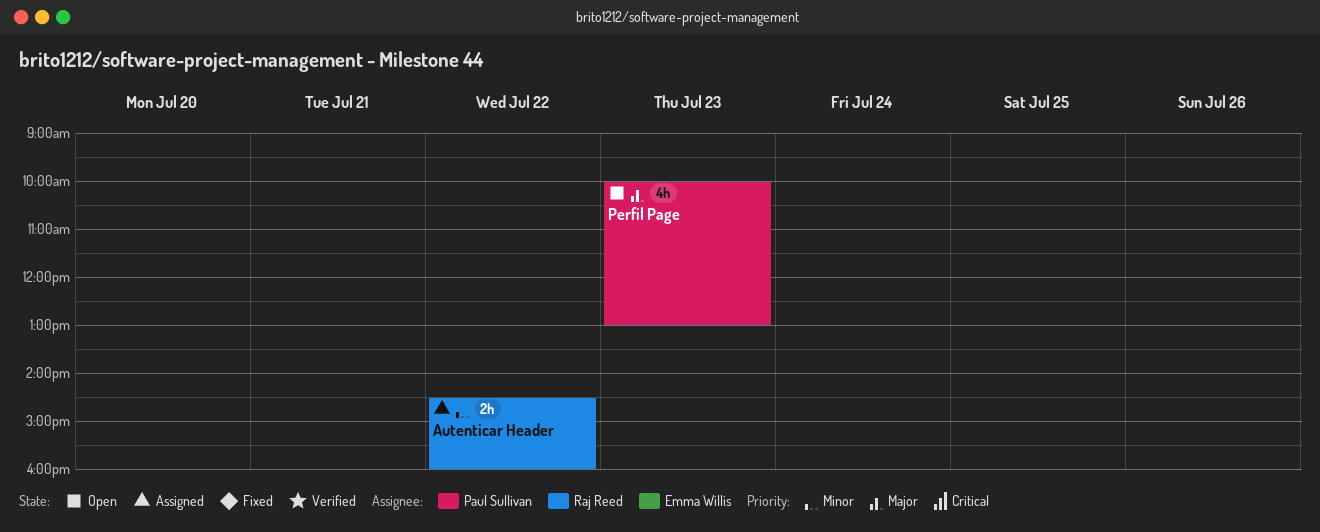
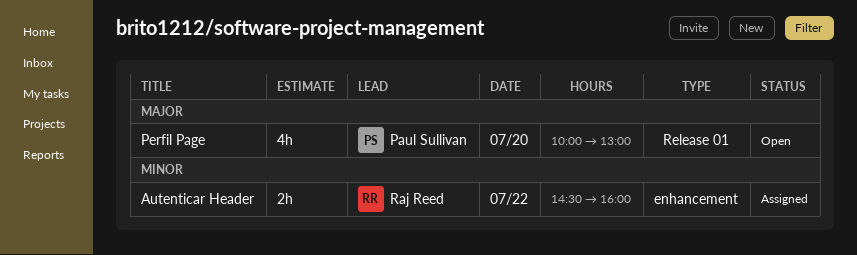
Perfil Page, day: Jul 23 -> Jul 20

